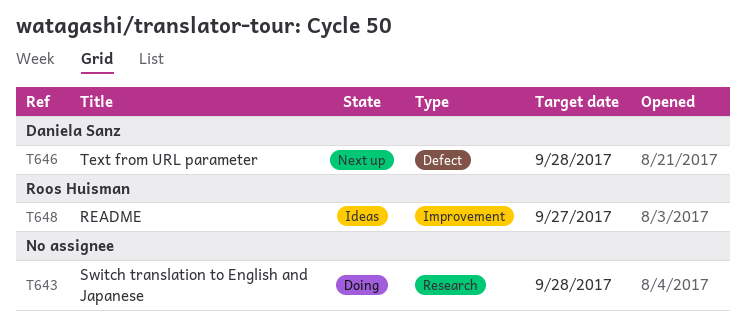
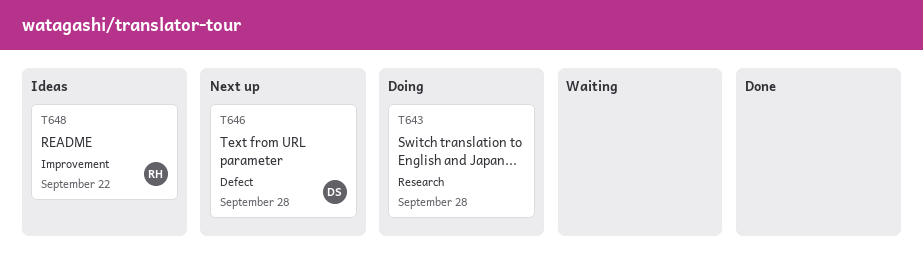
T648, due: Sep 27 -> Sep 22

